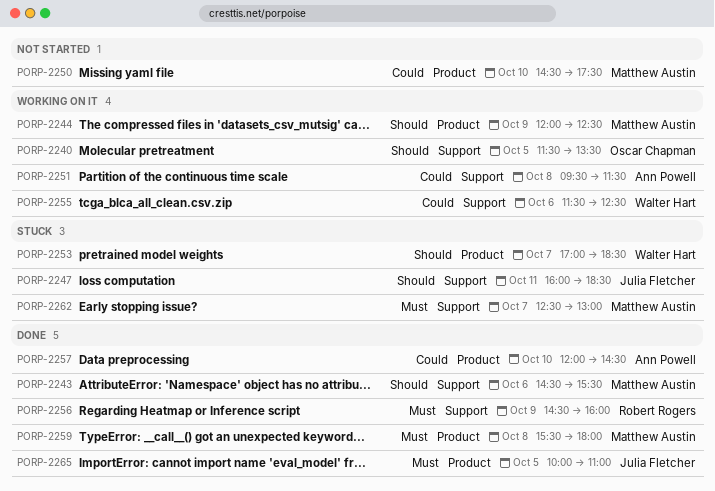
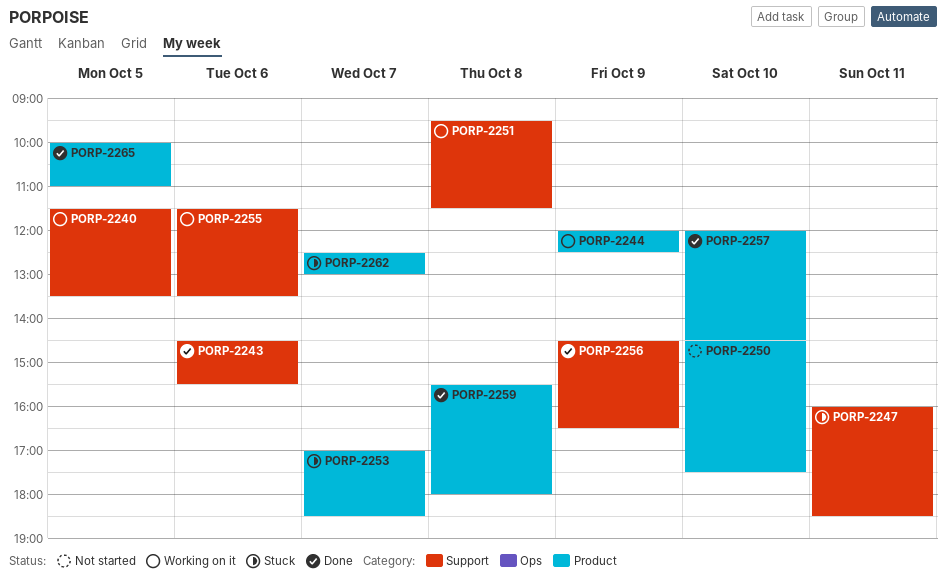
PORP-2255, ends: 12:30 -> 13:30
PORP-2256, ends: 16:00 -> 16:30
PORP-2262, label: Support -> Product

